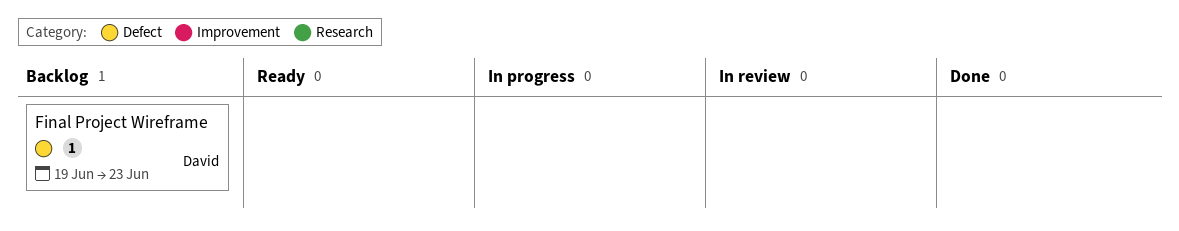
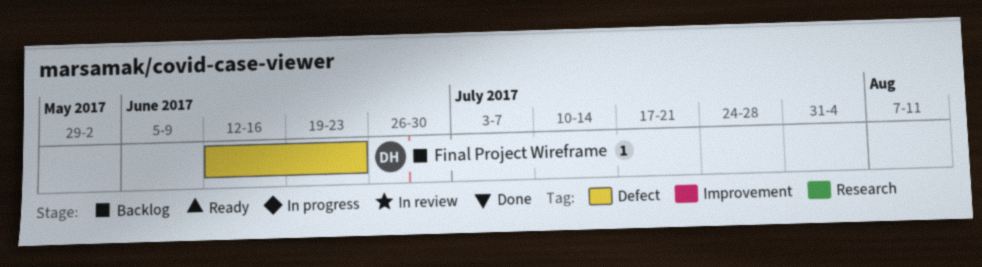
Final Project Wireframe, start: Jun 19 -> Jun 12

